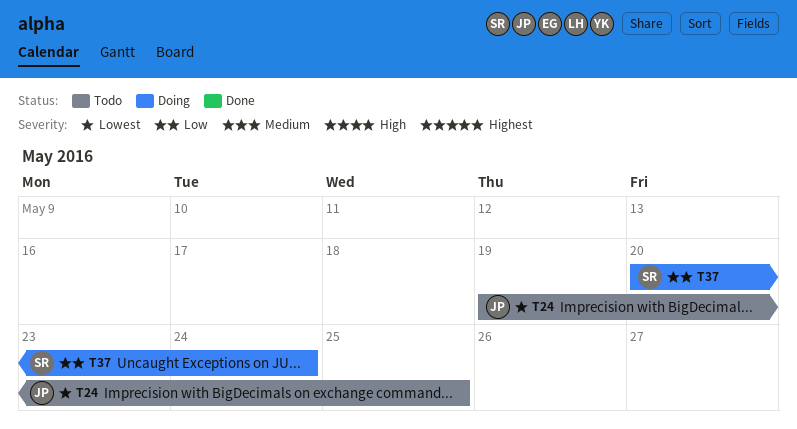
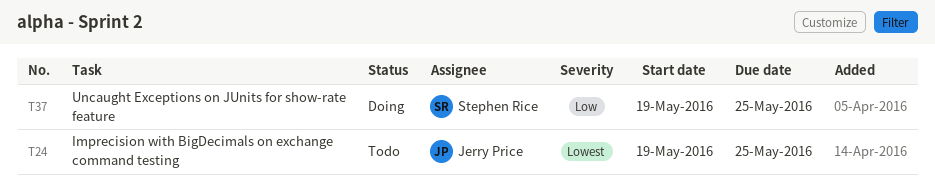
T37, start: May 20 -> May 19
T37, due: May 24 -> May 25

